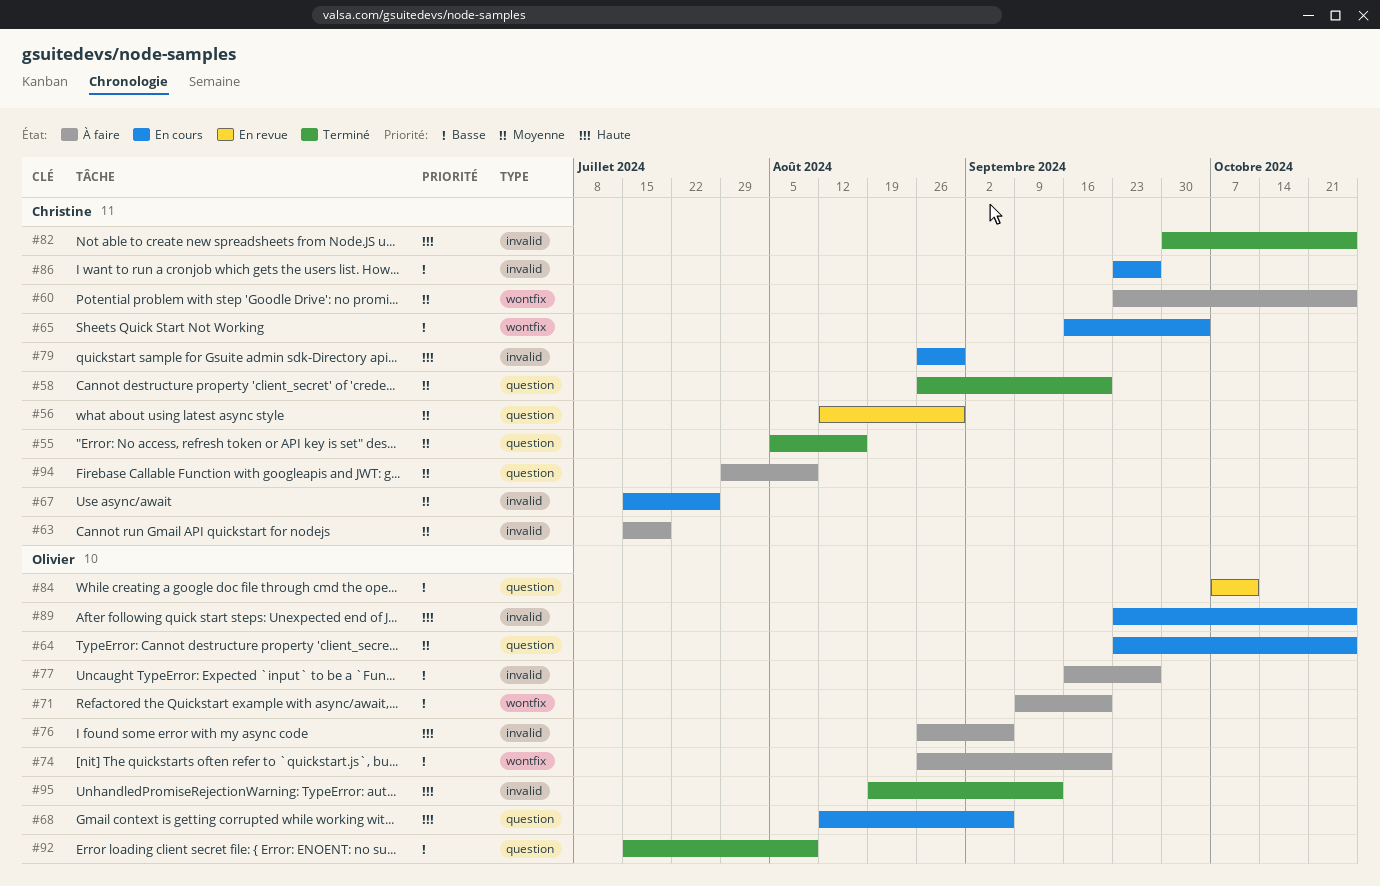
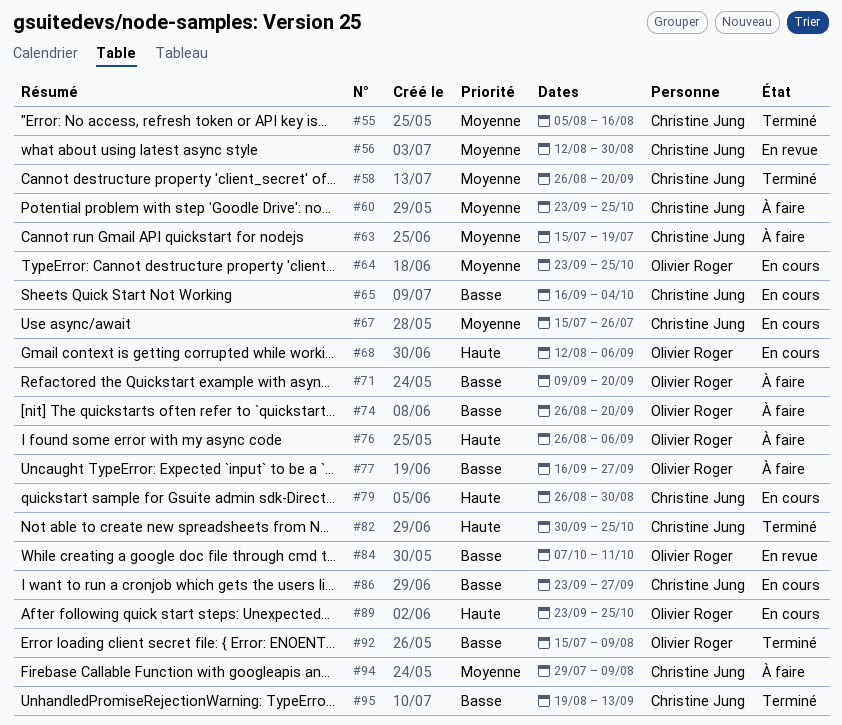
#95, owner: Olivier Roger -> Christine Jung
#95, priority: Haute -> Basse

